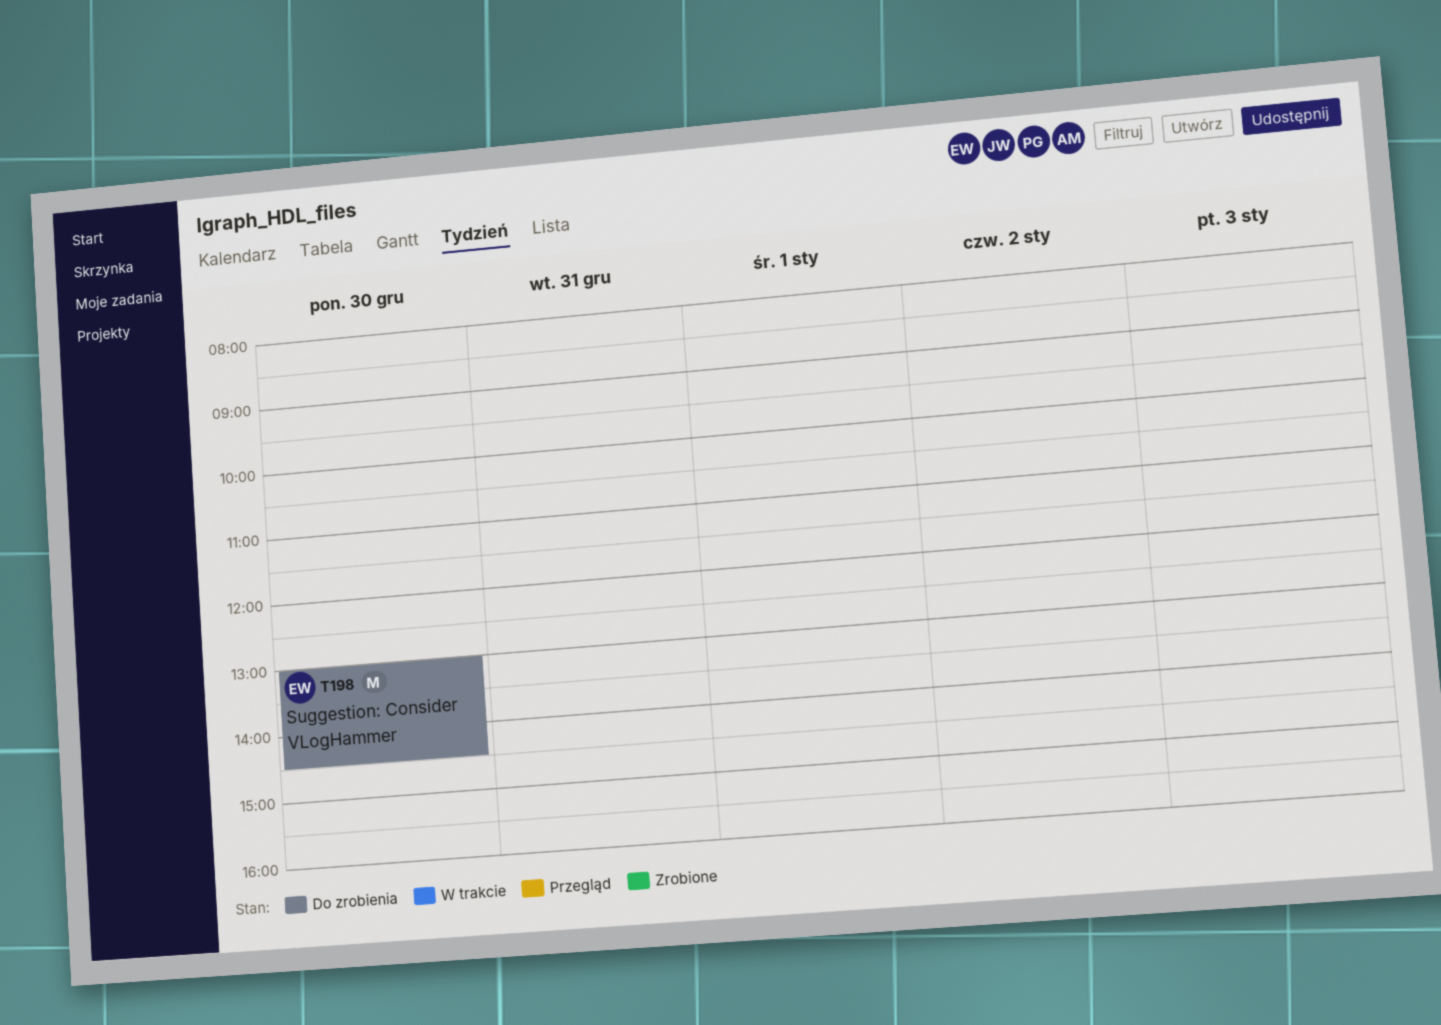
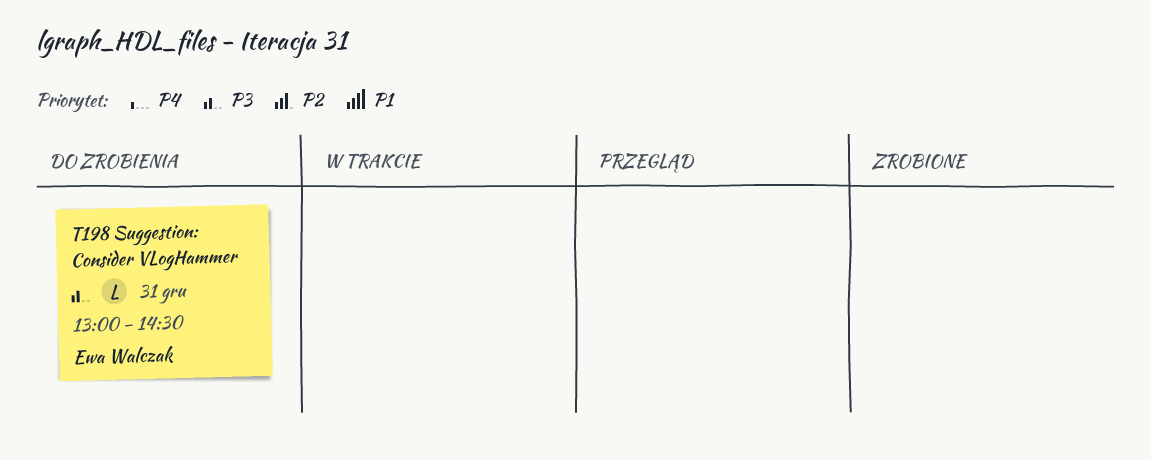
T198, estimate: M -> L
T198, day: Dec 30 -> Dec 31

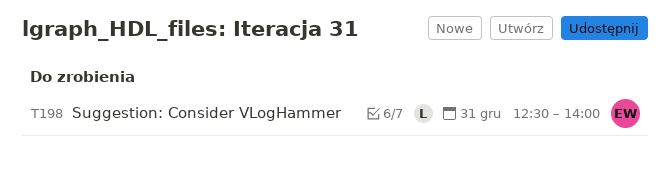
T198, begins: 13:00 -> 12:30
T198, ends: 14:30 -> 14:00

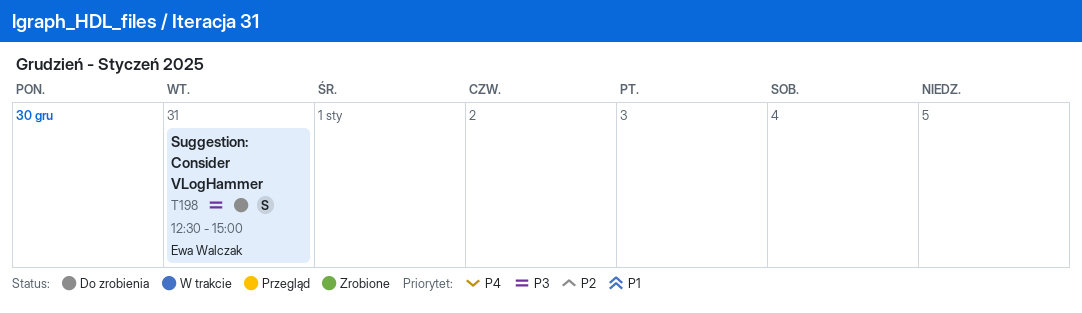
T198, estimate: L -> S
T198, ends: 14:00 -> 15:00

